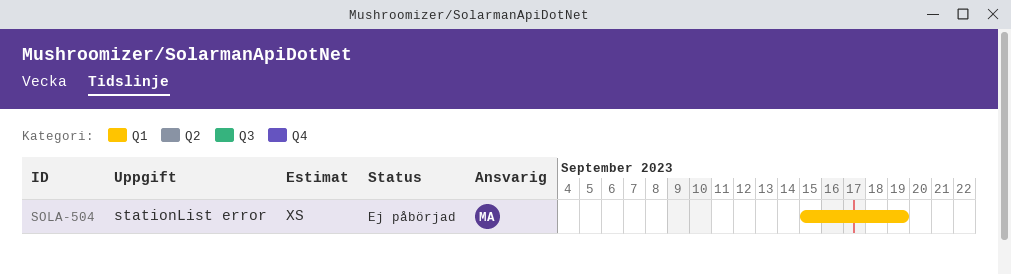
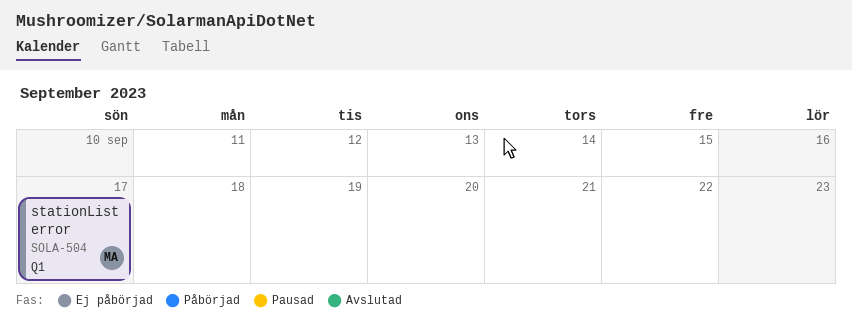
SOLA-504, due: Sep 19 -> Sep 17

